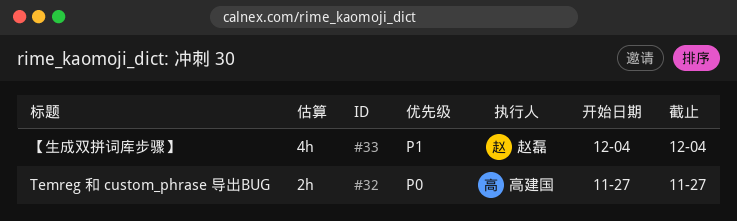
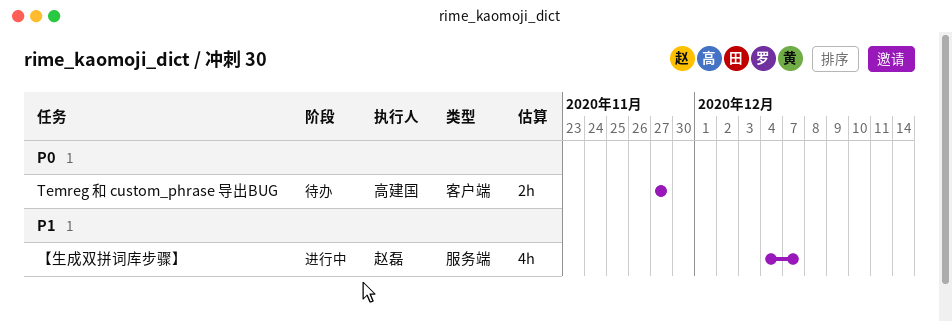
【生成双拼词库步骤】, due: Dec 4 -> Dec 7

